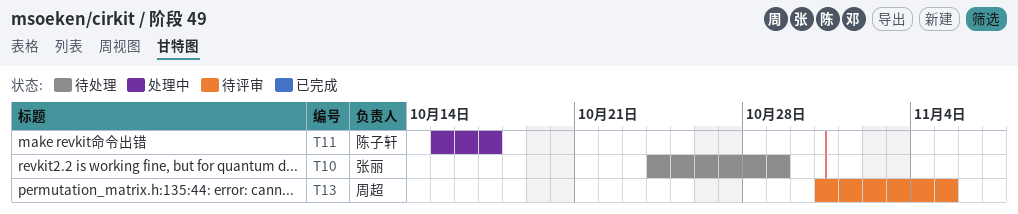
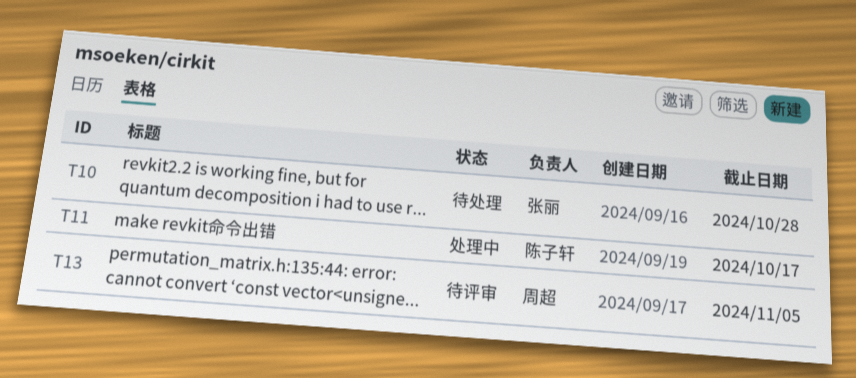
T10, due: Oct 29 -> Oct 28

